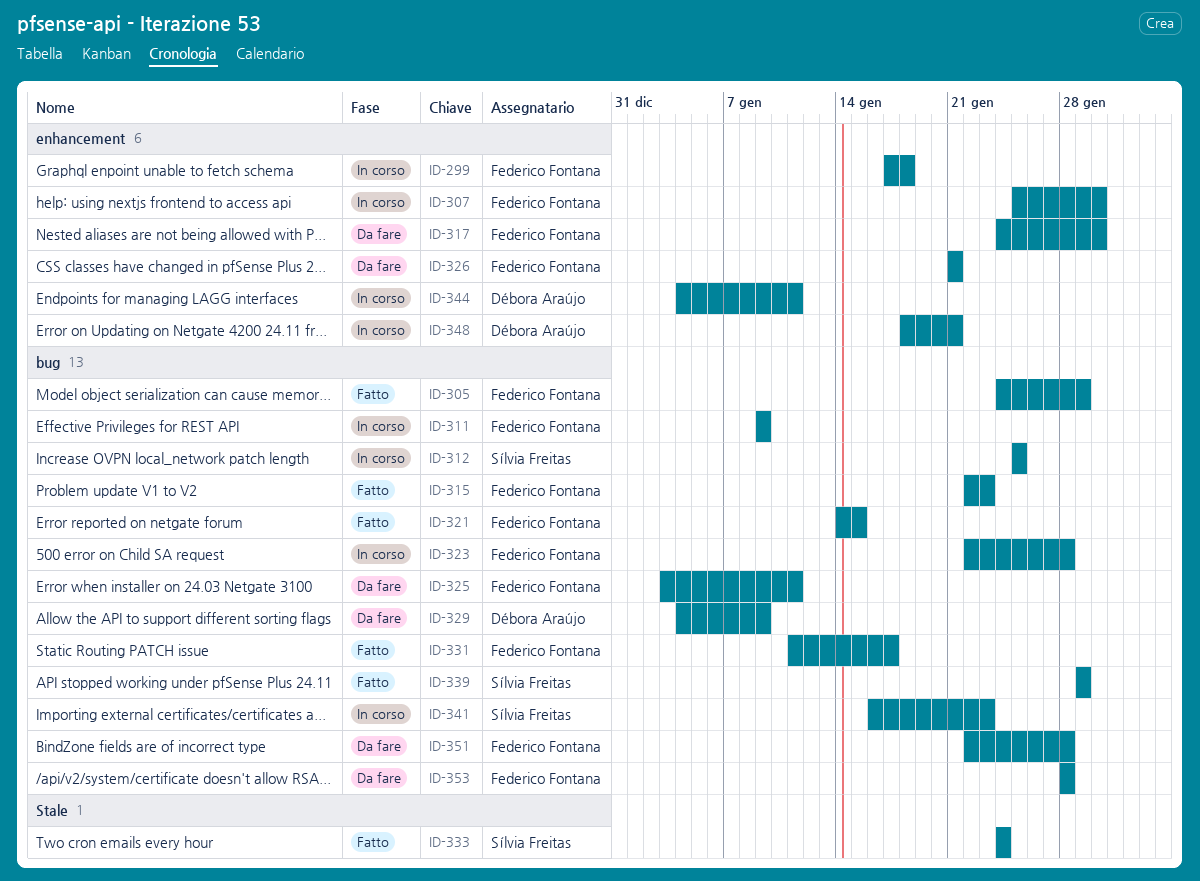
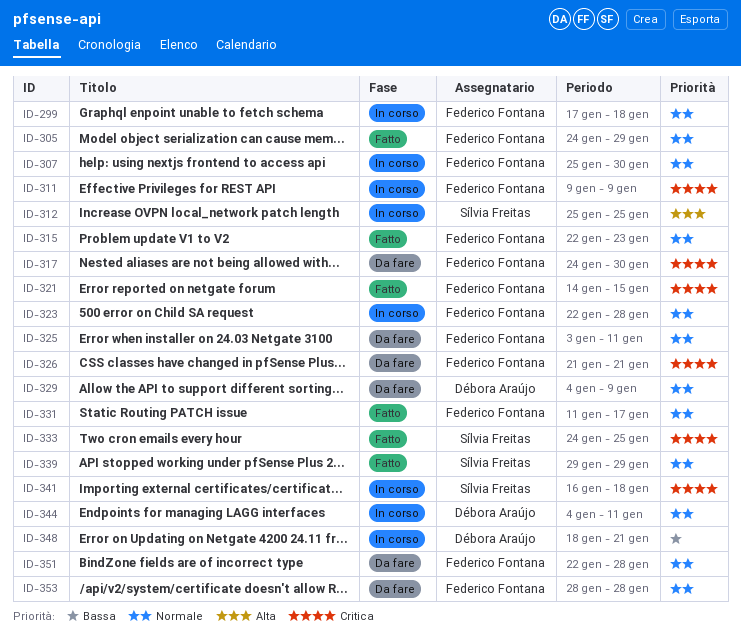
ID-333, due: Jan 24 -> Jan 25
ID-341, due: Jan 23 -> Jan 18

